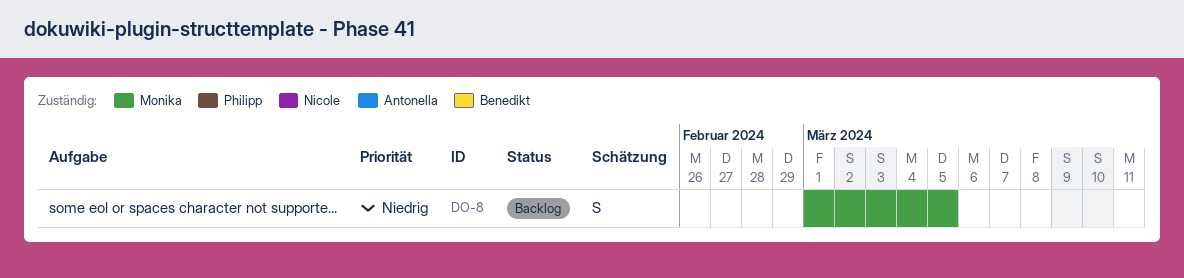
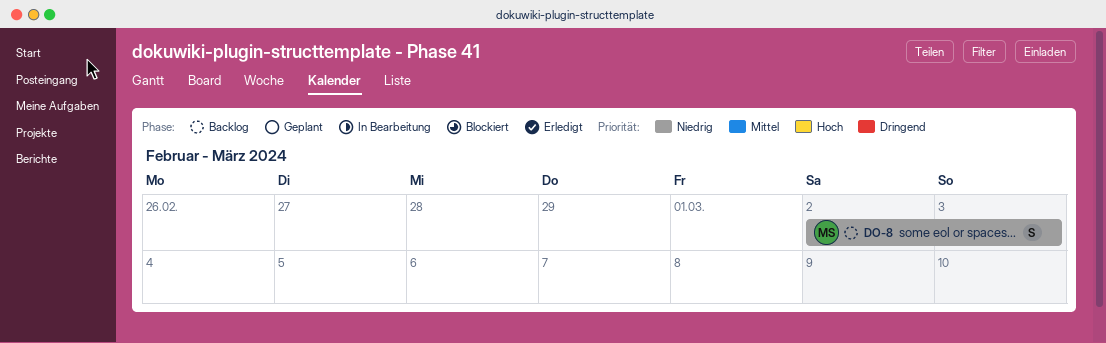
DO-8, start: Mar 1 -> Mar 2
DO-8, due: Mar 5 -> Mar 3

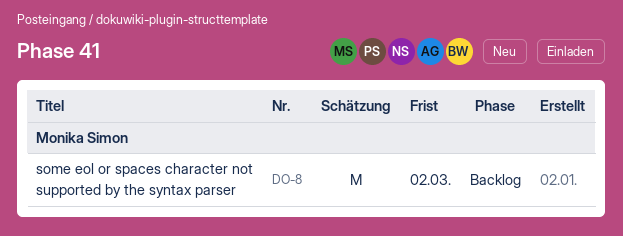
DO-8, estimate: S -> M
DO-8, due: Mar 3 -> Mar 2

